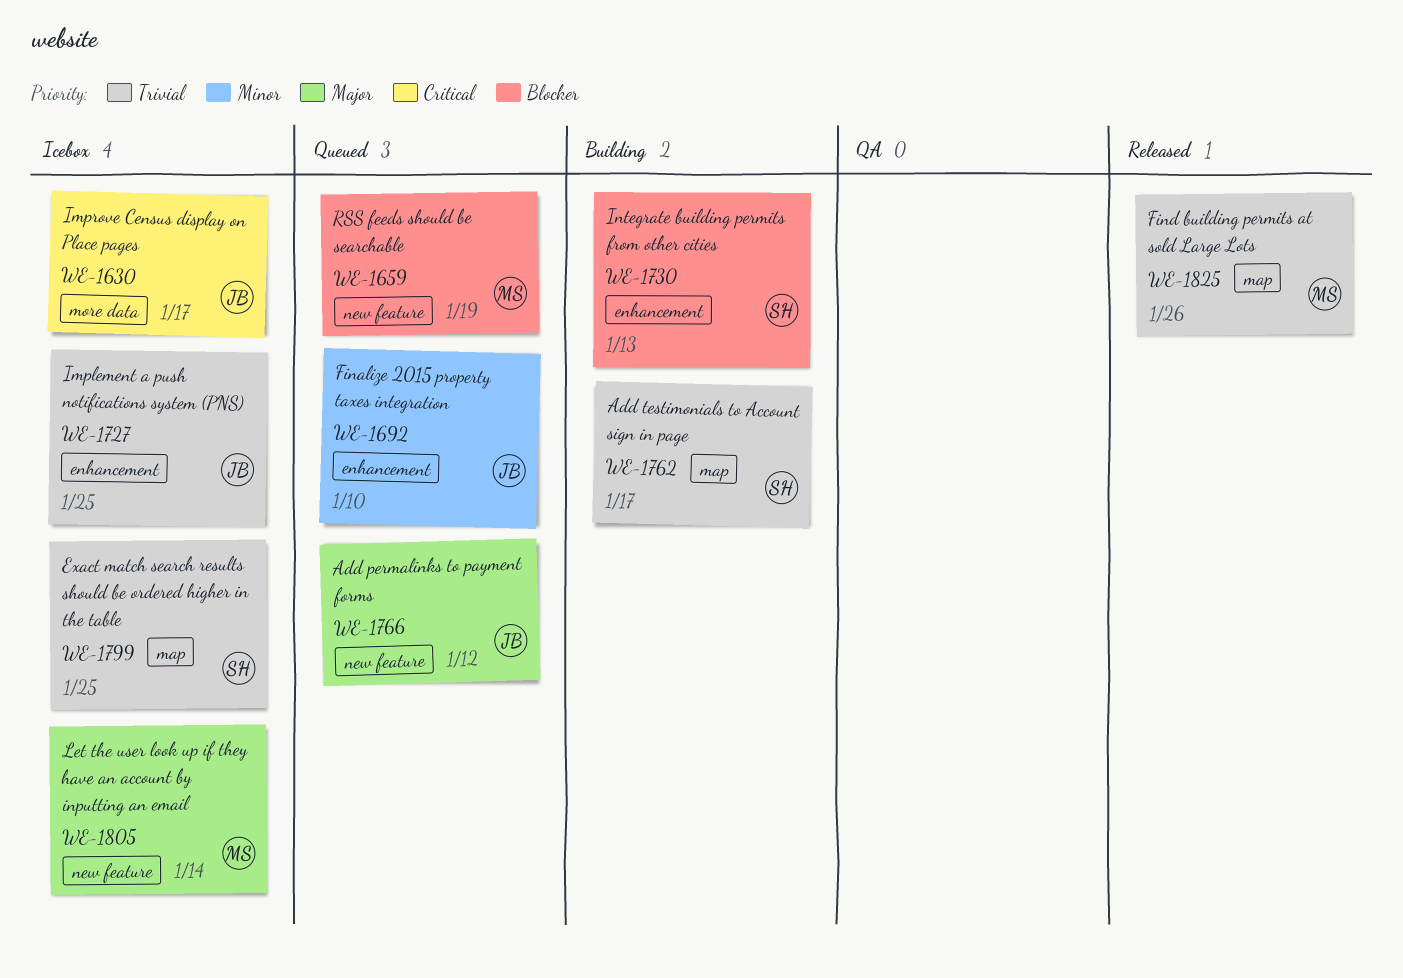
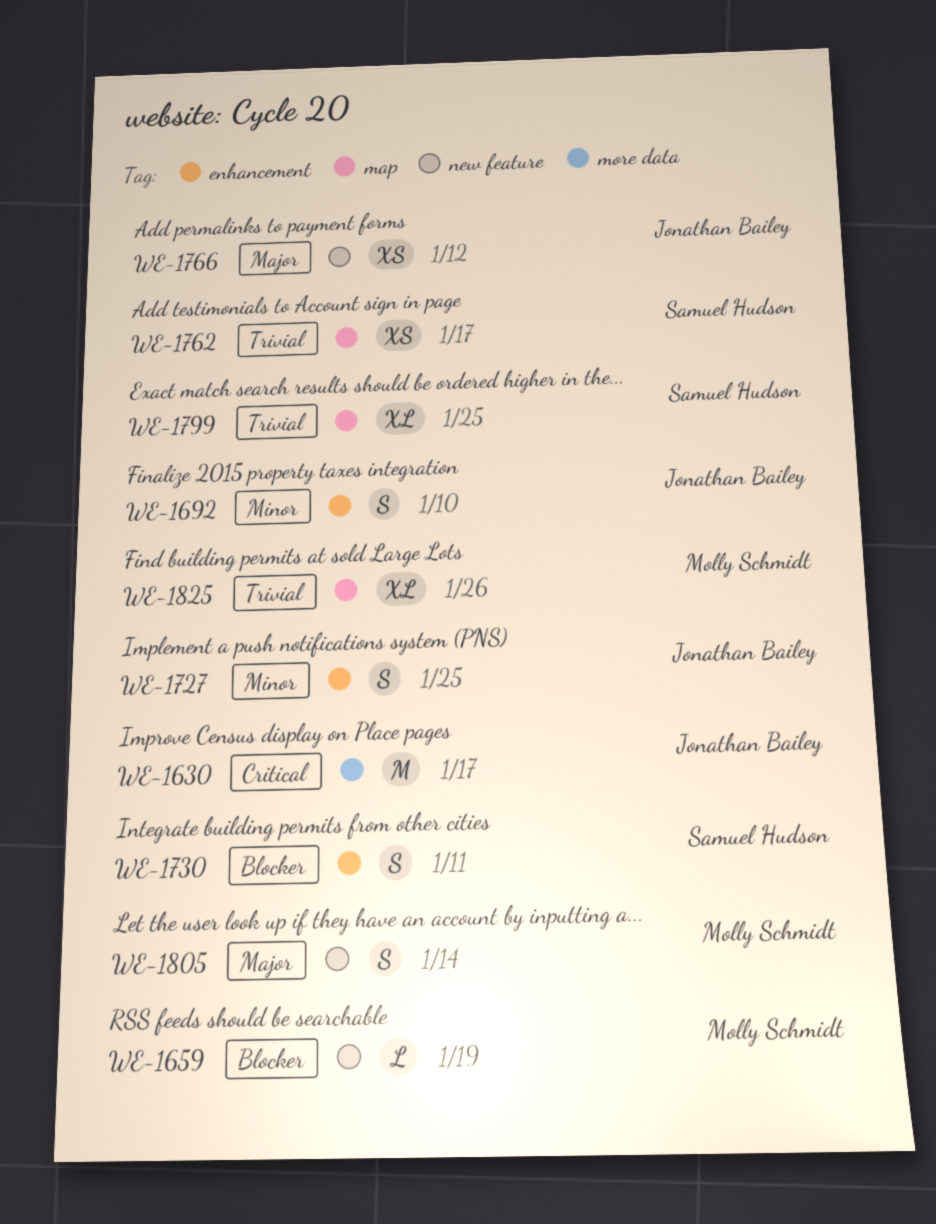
WE-1727, priority: Trivial -> Minor
WE-1730, due: Jan 13 -> Jan 11

